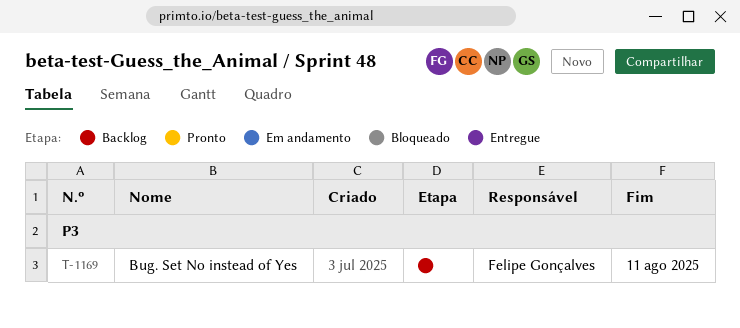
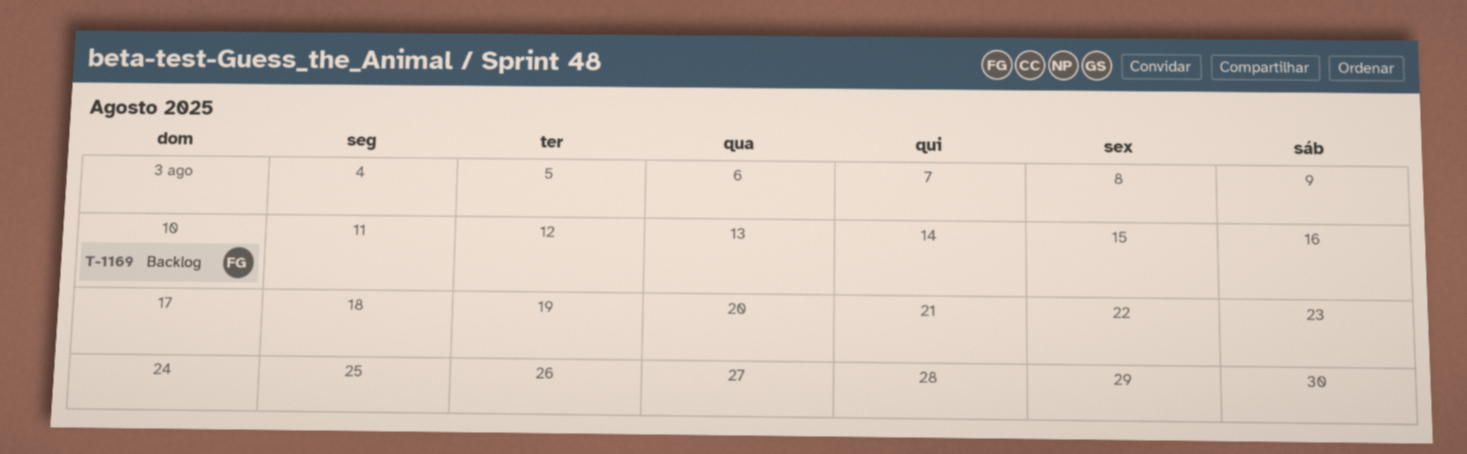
T-1169, due: Aug 11 -> Aug 10

